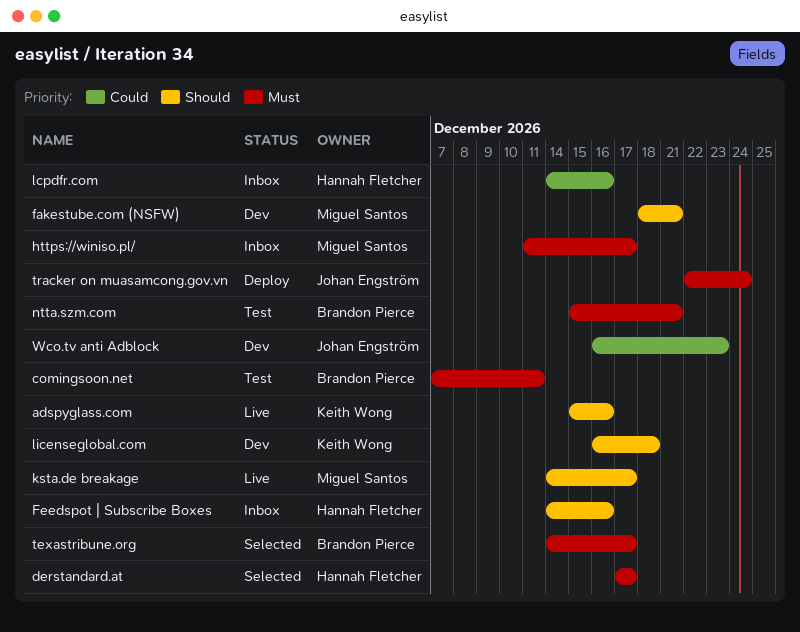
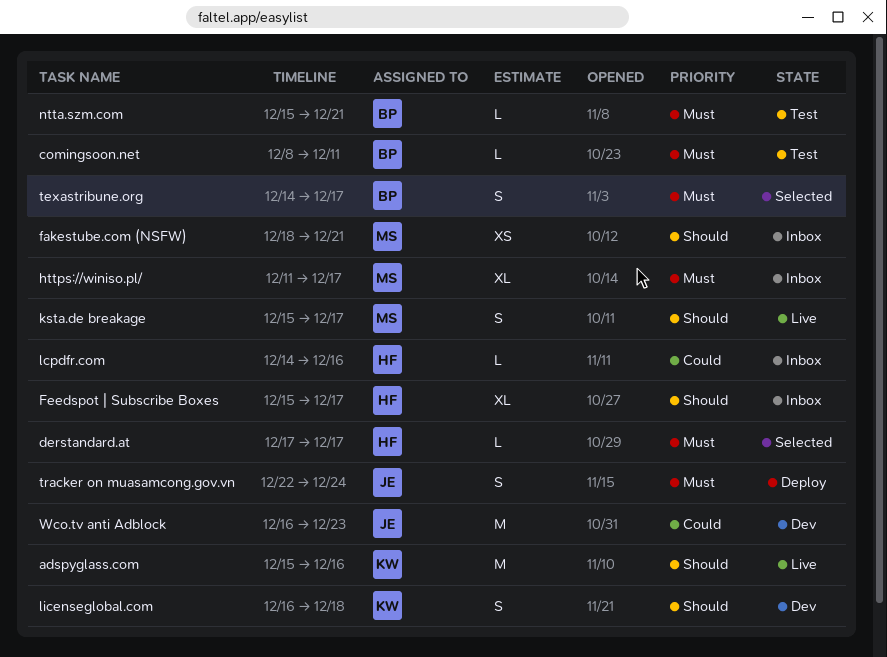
comingsoon.net, start: Dec 7 -> Dec 8
fakestube.com (NSFW), status: Dev -> Inbox
Feedspot | Subscribe Boxes, start: Dec 14 -> Dec 15
Feedspot | Subscribe Boxes, due: Dec 16 -> Dec 17
ksta.de breakage, start: Dec 14 -> Dec 15

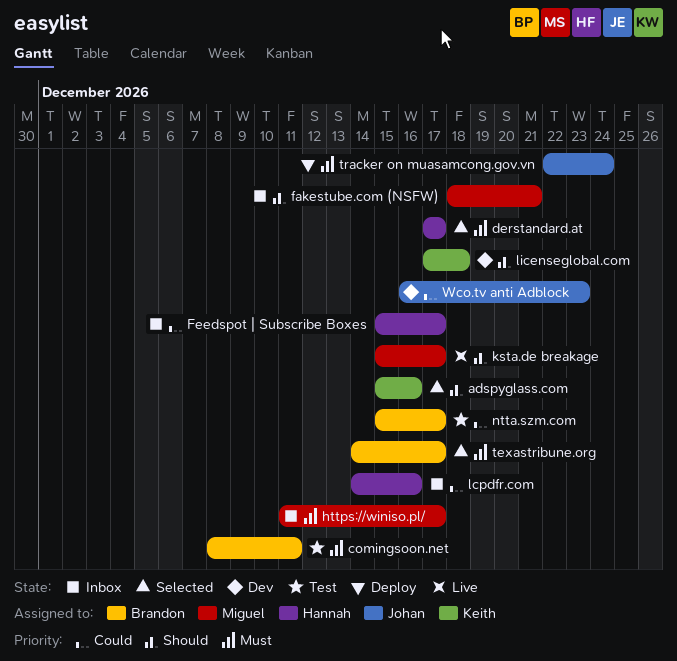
adspyglass.com, status: Live -> Selected
Feedspot | Subscribe Boxes, priority: Should -> Could
licenseglobal.com, start: Dec 16 -> Dec 17
ntta.szm.com, priority: Must -> Could
ntta.szm.com, due: Dec 21 -> Dec 17

